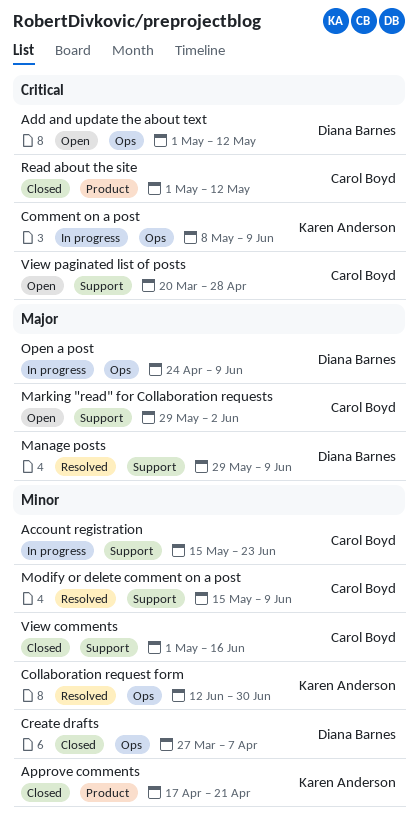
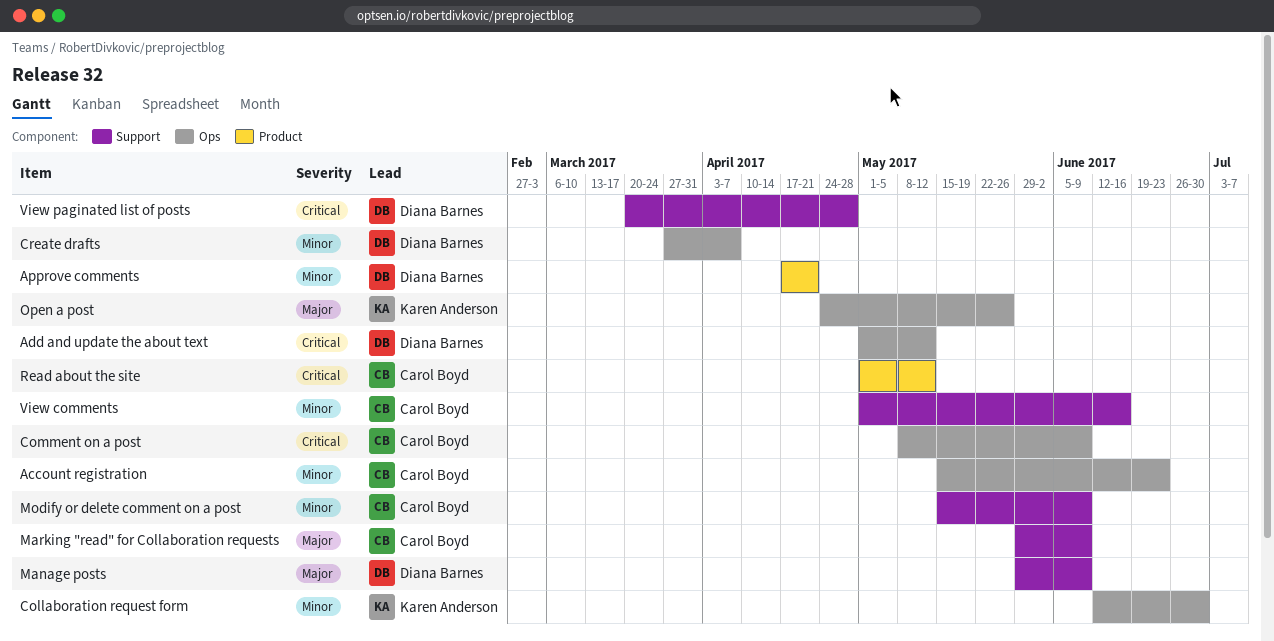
Account registration, label: Support -> Ops
Approve comments, owner: Karen Anderson -> Diana Barnes
Comment on a post, owner: Karen Anderson -> Carol Boyd
Marking "read" for Collaboration requests, due: Jun 2 -> Jun 9
Open a post, owner: Diana Barnes -> Karen Anderson
Open a post, due: Jun 9 -> May 26
View paginated list of posts, owner: Carol Boyd -> Diana Barnes

